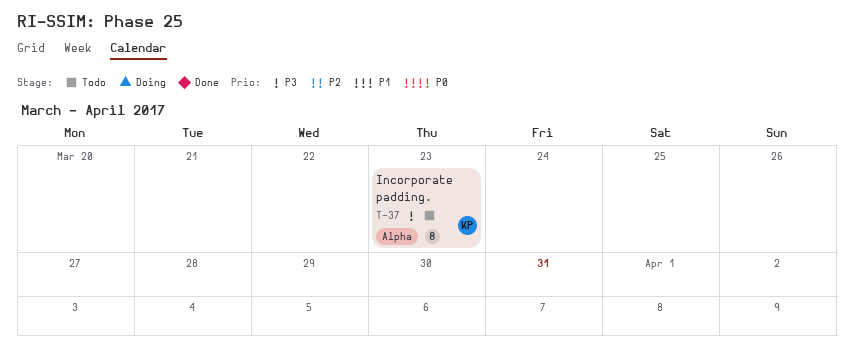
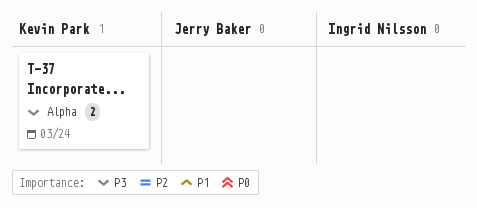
T-37, estimate: 8 -> 2
T-37, due: Mar 23 -> Mar 24

